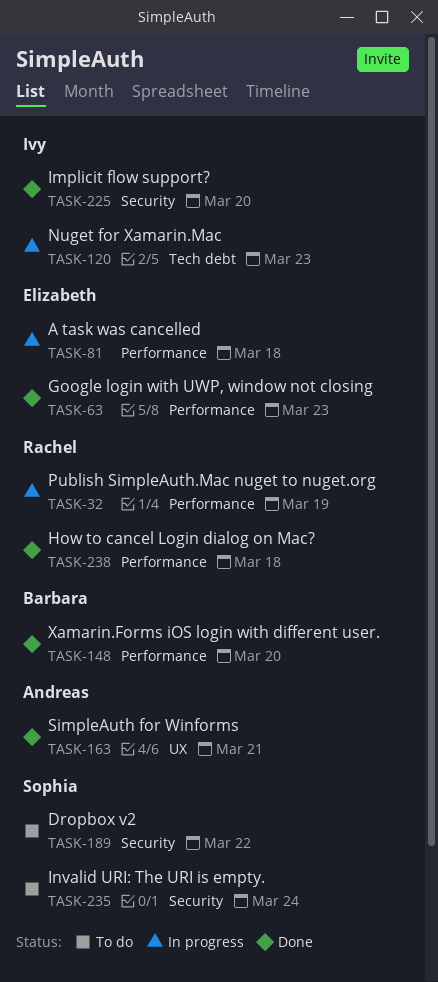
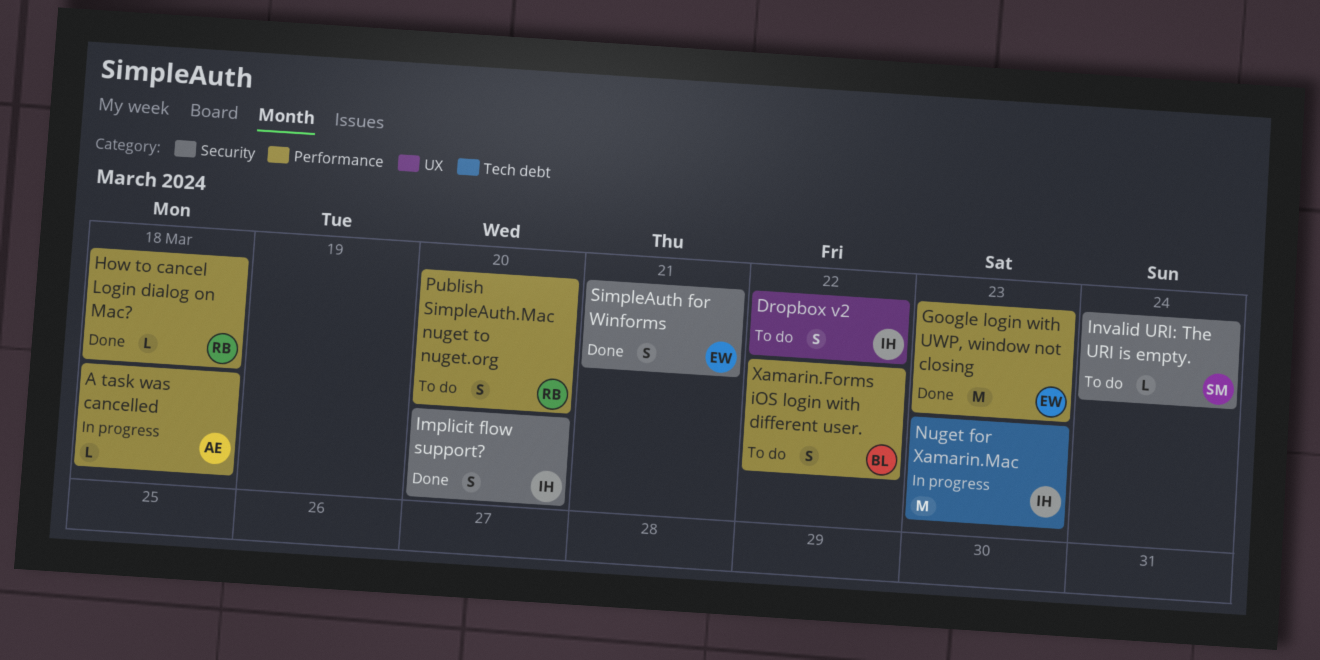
A task was cancelled, owner: Elizabeth -> Andreas
Dropbox v2, owner: Sophia -> Ivy
Dropbox v2, label: Security -> UX
Publish SimpleAuth.Mac nuget to nuget.org, status: In progress -> To do
Publish SimpleAuth.Mac nuget to nuget.org, due: Mar 19 -> Mar 20
SimpleAuth for Winforms, owner: Andreas -> Elizabeth
SimpleAuth for Winforms, label: UX -> Security
Xamarin.Forms iOS login with different user., status: Done -> To do
Xamarin.Forms iOS login with different user., due: Mar 20 -> Mar 22

